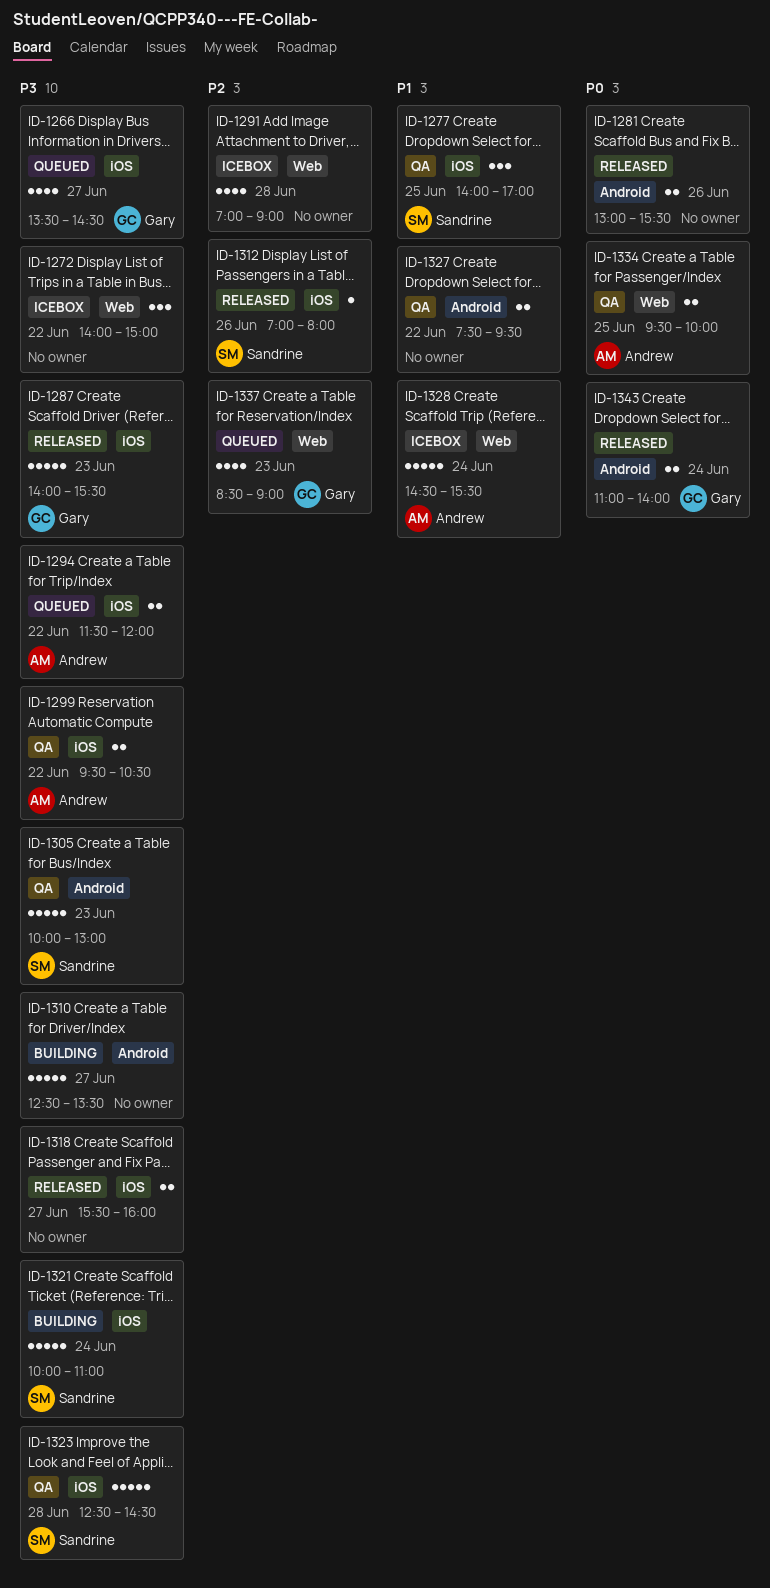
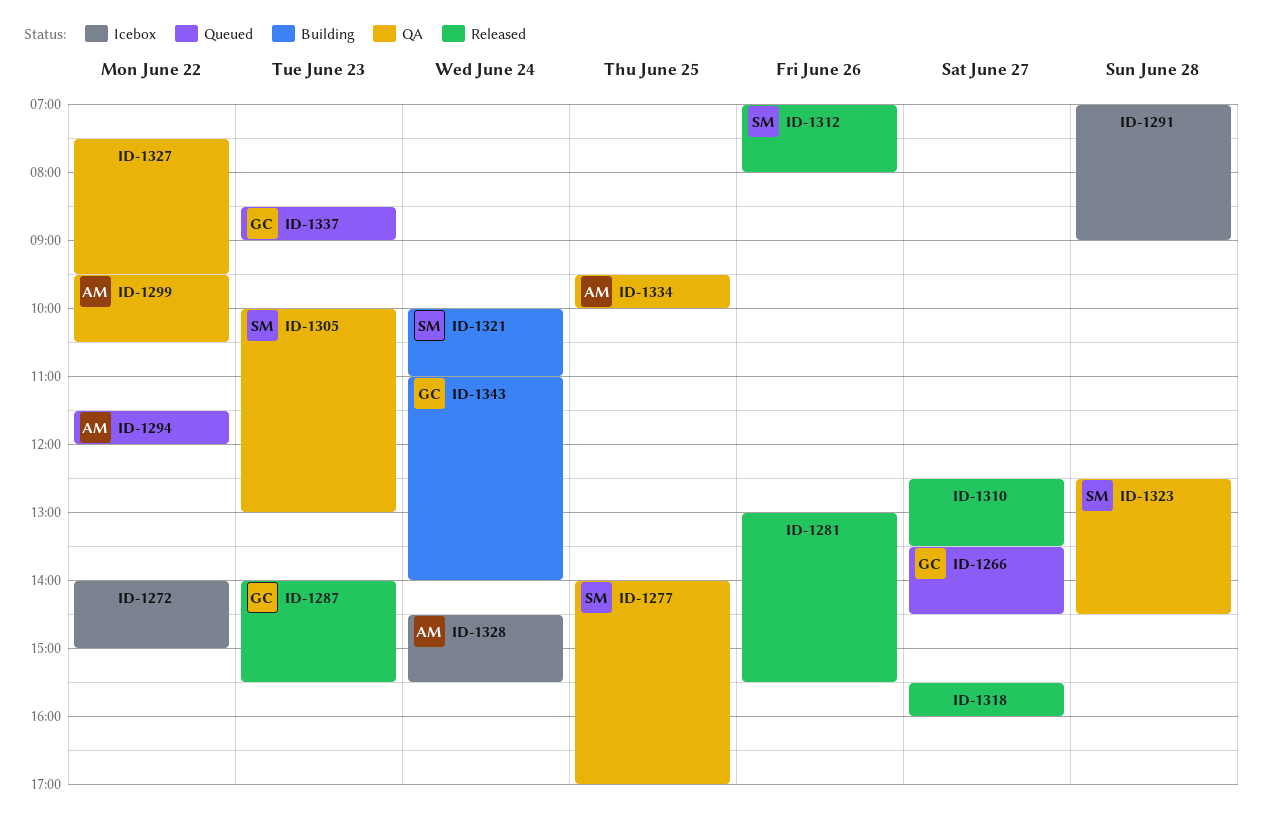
ID-1310, status: Building -> Released
ID-1343, status: Released -> Building

